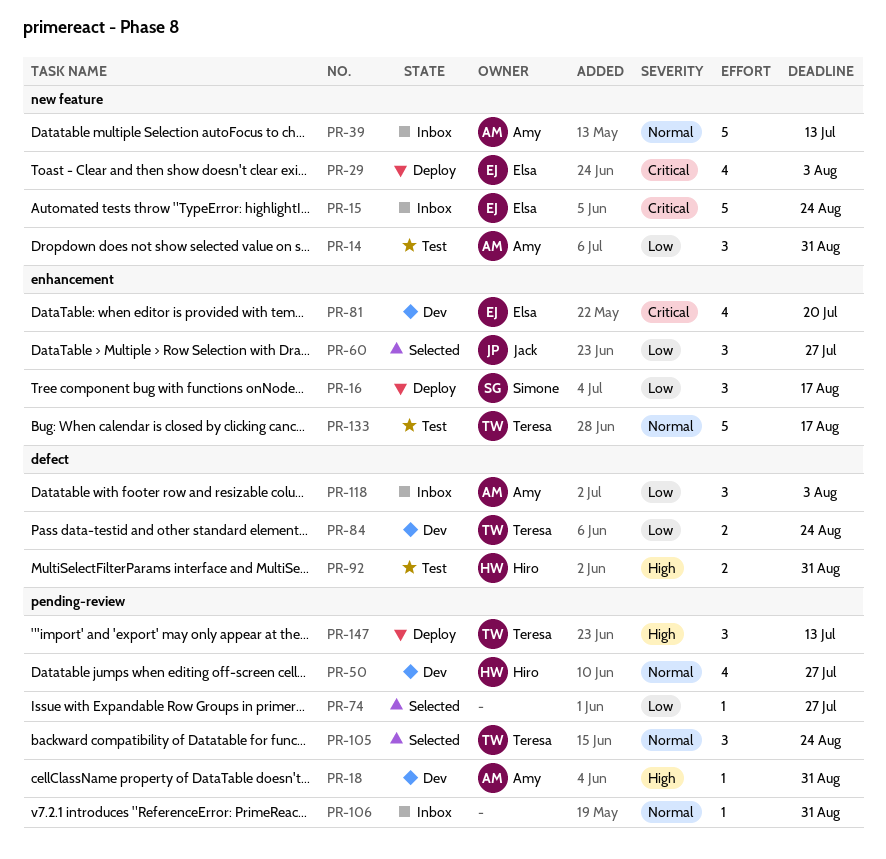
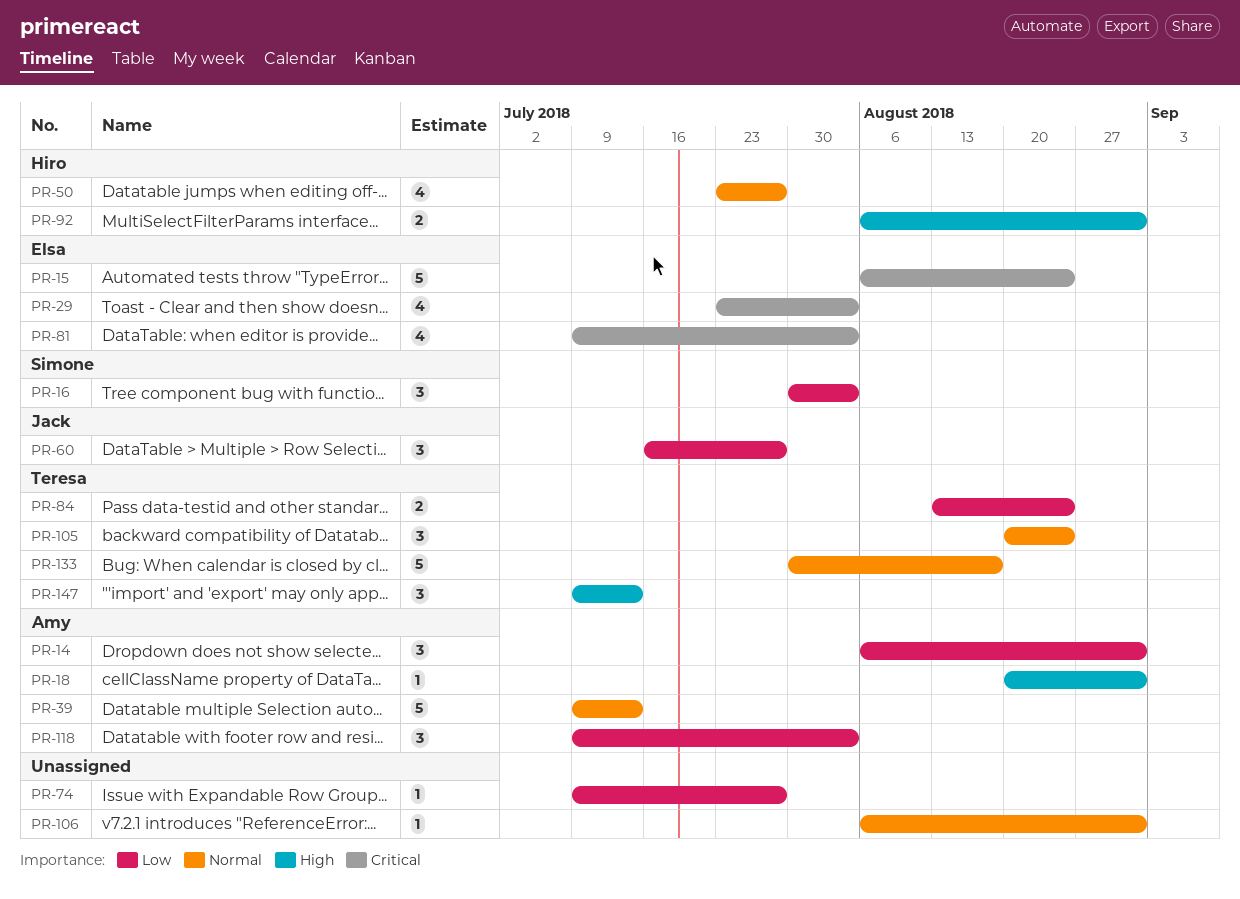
PR-16, due: Aug 17 -> Aug 3
PR-81, due: Jul 20 -> Aug 3

